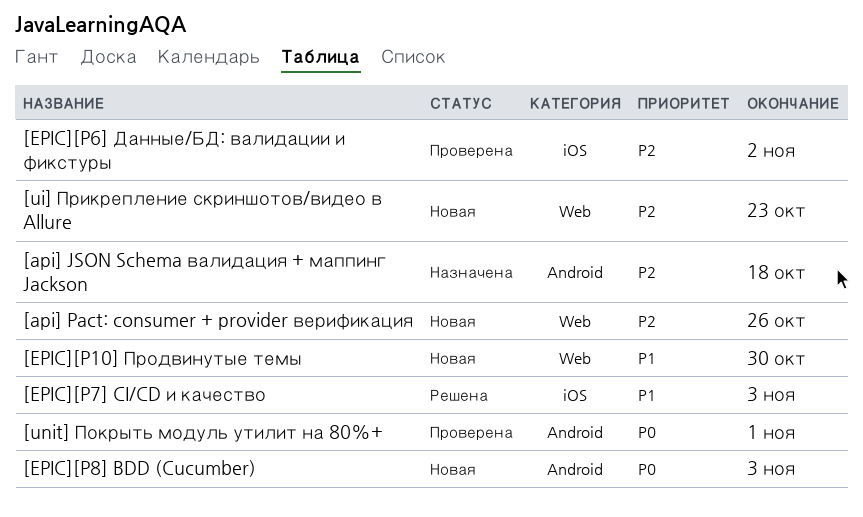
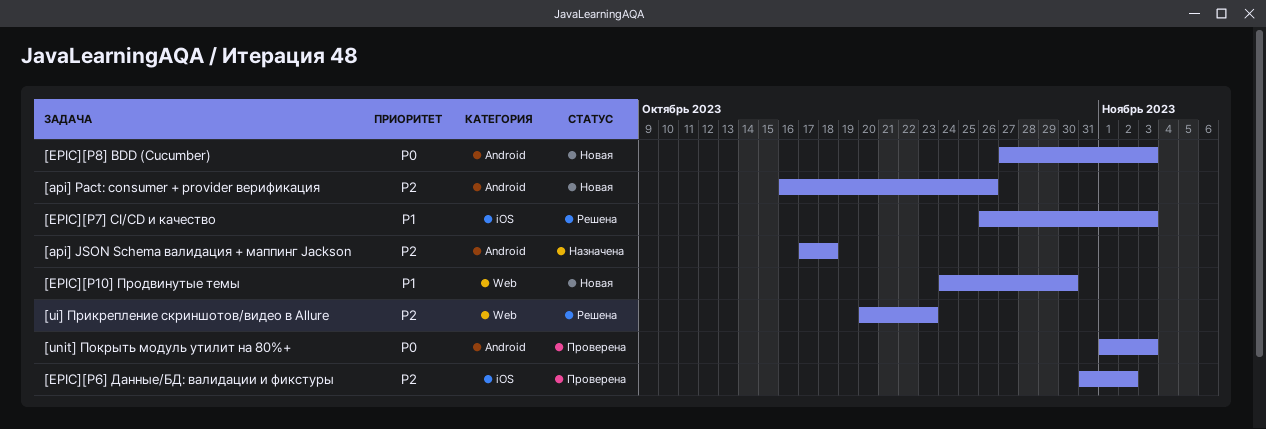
[api] Pact: consumer + provider верификация, label: Web -> Android
[ui] Прикрепление скриншотов/видео в Allure, status: Новая -> Решена
[unit] Покрыть модуль утилит на 80%+, due: Nov 1 -> Nov 3

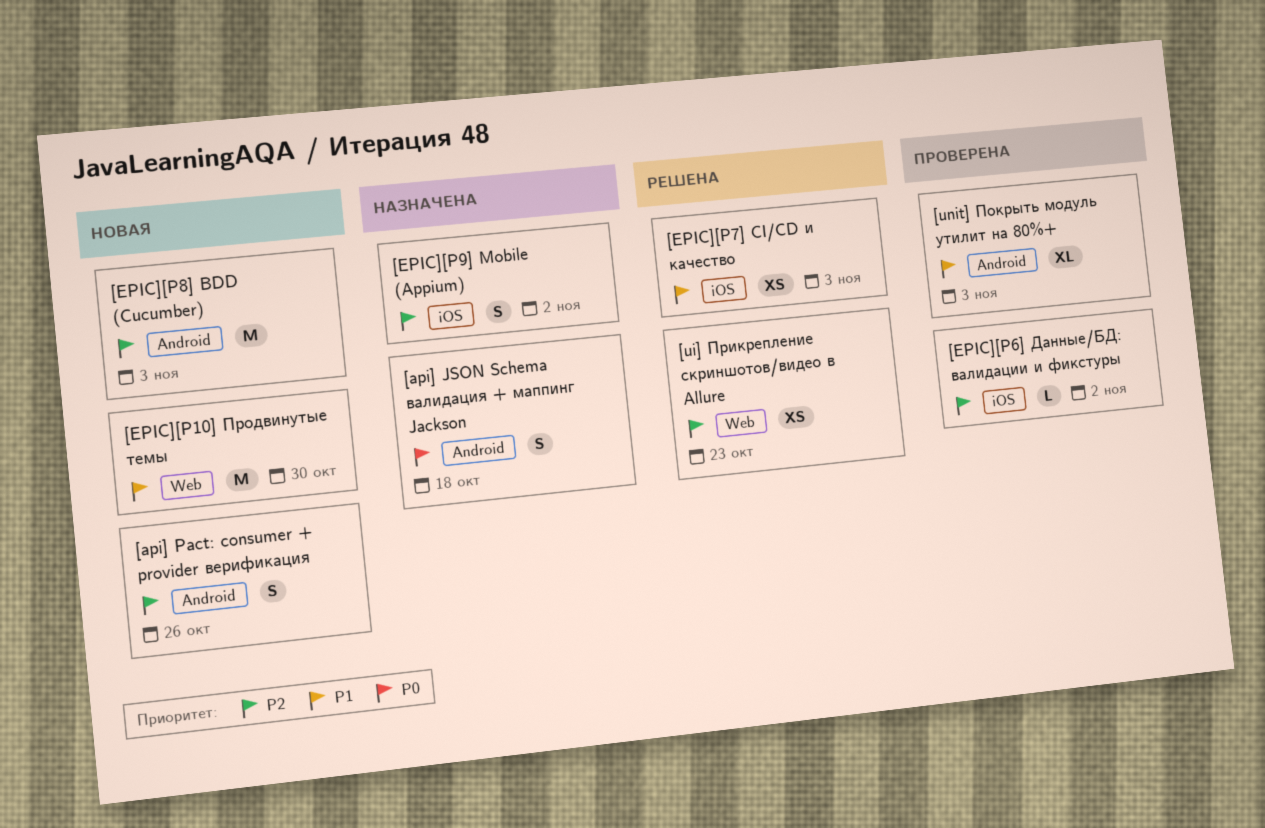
[api] JSON Schema валидация + маппинг Jackson, priority: P2 -> P0
[EPIC][P8] BDD (Cucumber), priority: P0 -> P2
[EPIC][P9] Mobile (Appium): none -> present
[unit] Покрыть модуль утилит на 80%+, priority: P0 -> P1

